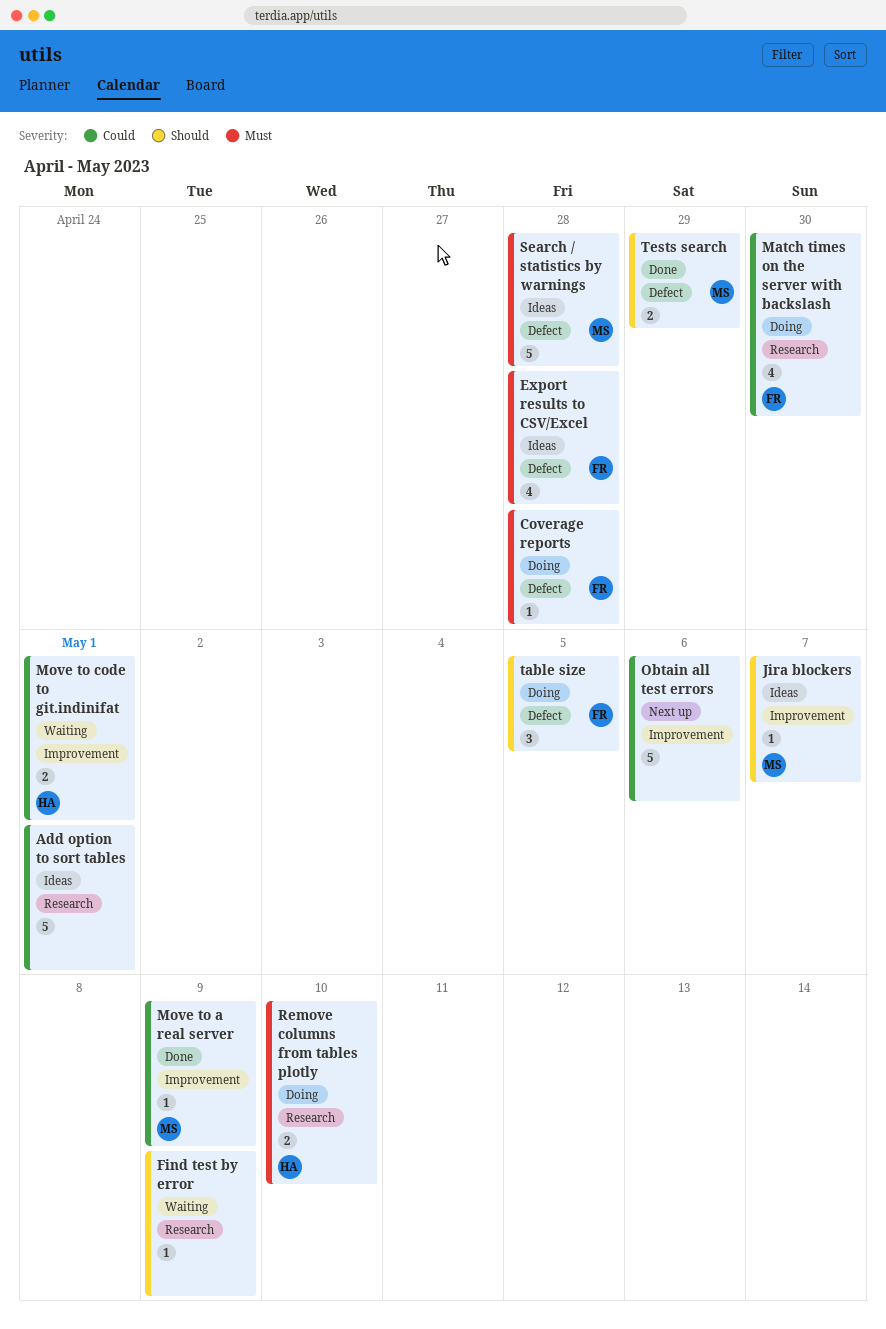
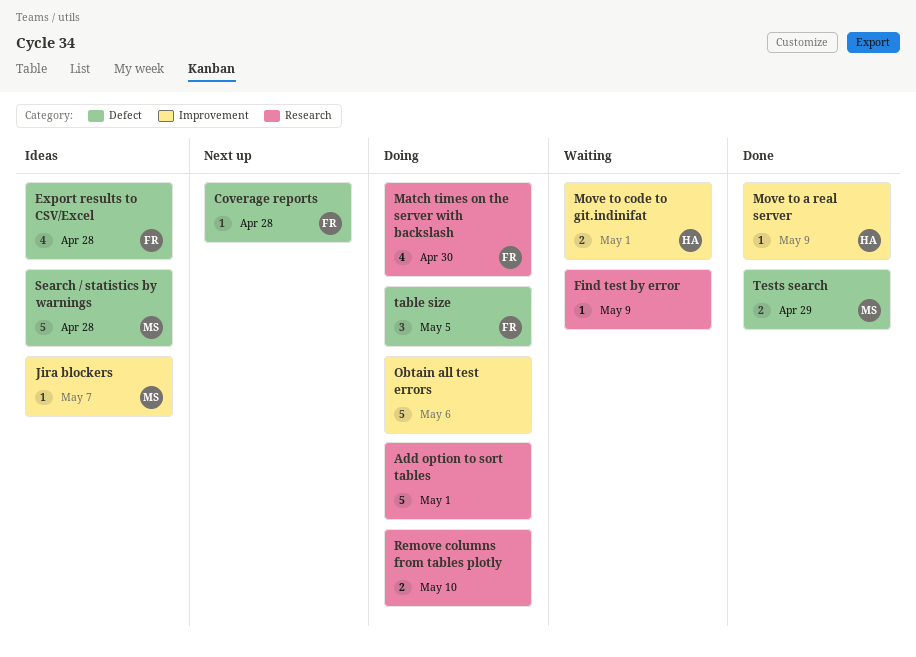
Add option to sort tables, status: Ideas -> Doing
Coverage reports, status: Doing -> Next up
Move to a real server, owner: MS -> HA
Obtain all test errors, status: Next up -> Doing
Remove columns from tables plotly, owner: HA -> none

